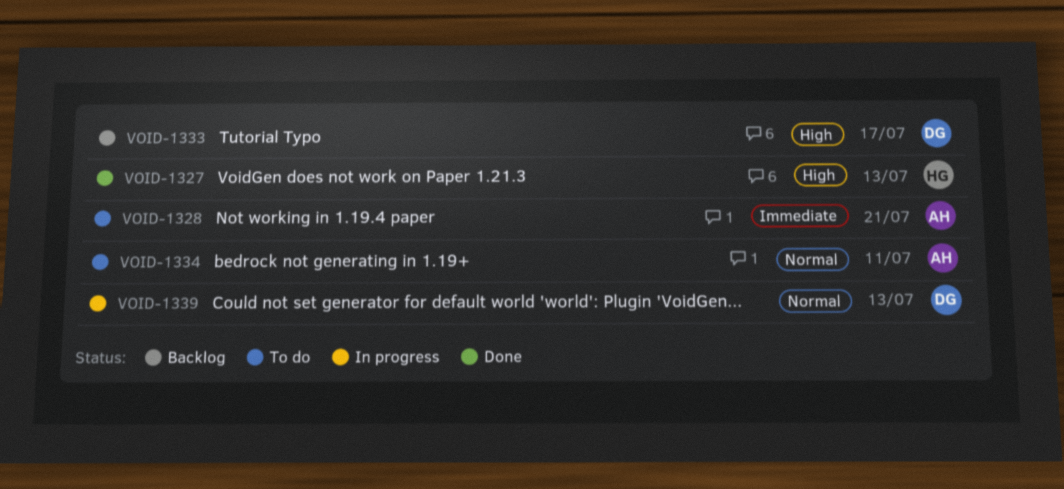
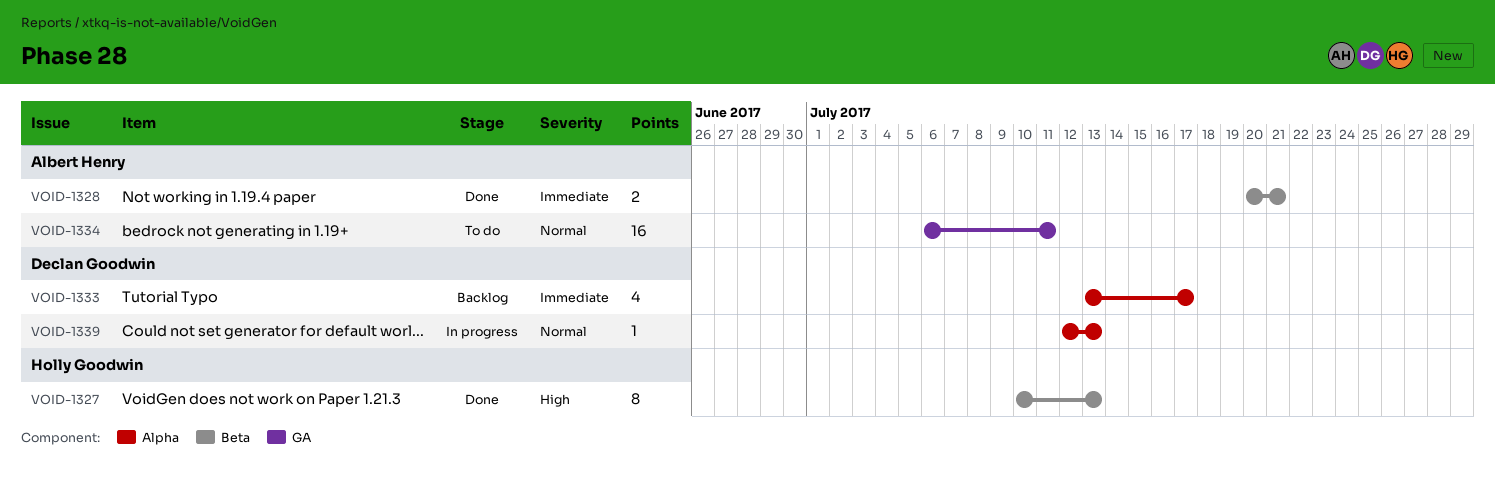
VOID-1328, status: To do -> Done
VOID-1333, priority: High -> Immediate

